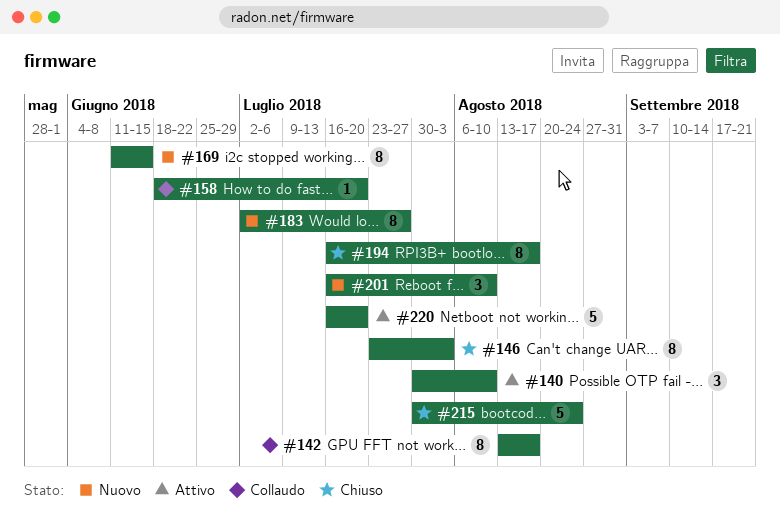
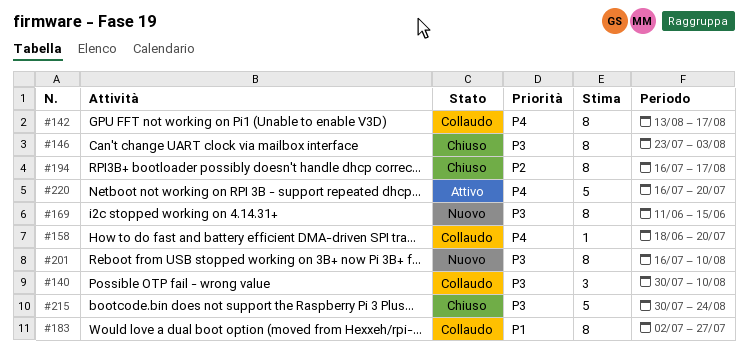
#140, status: Attivo -> Collaudo
#183, status: Nuovo -> Collaudo
#201, estimate: 3 -> 8

